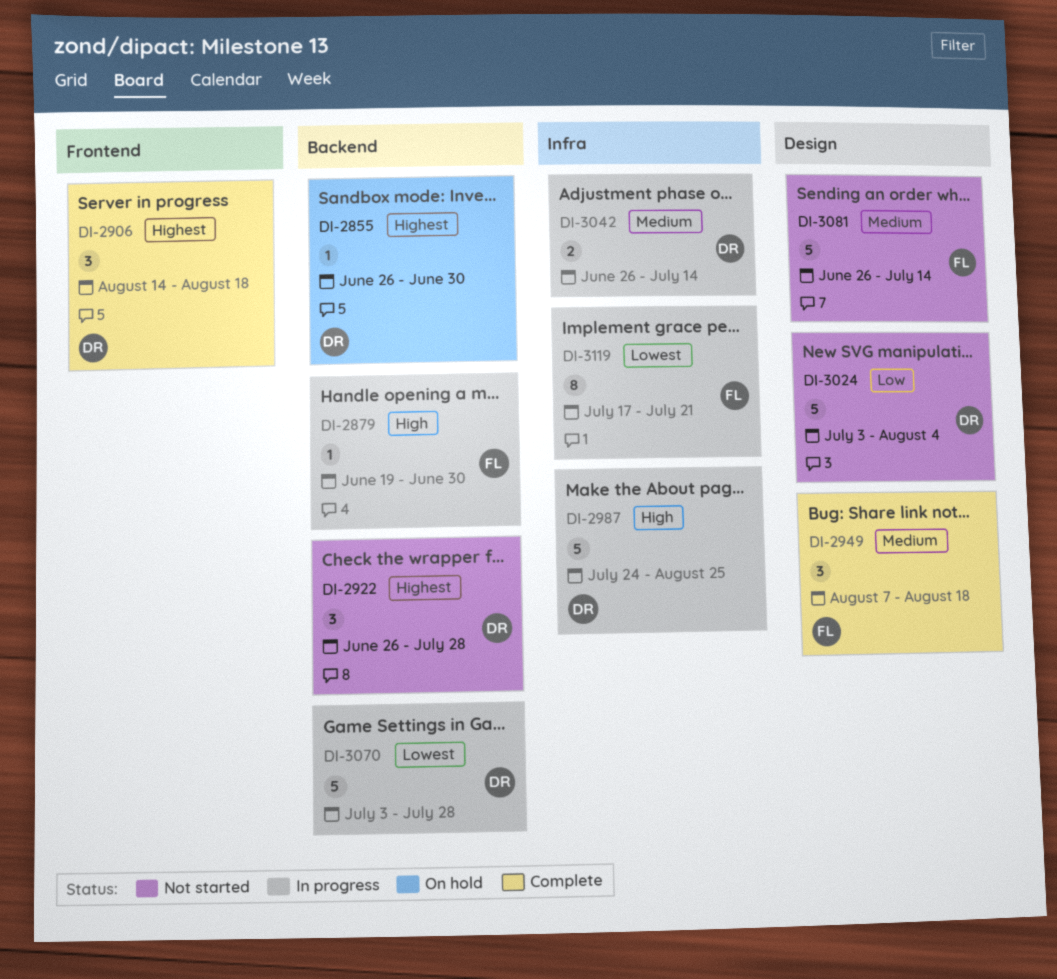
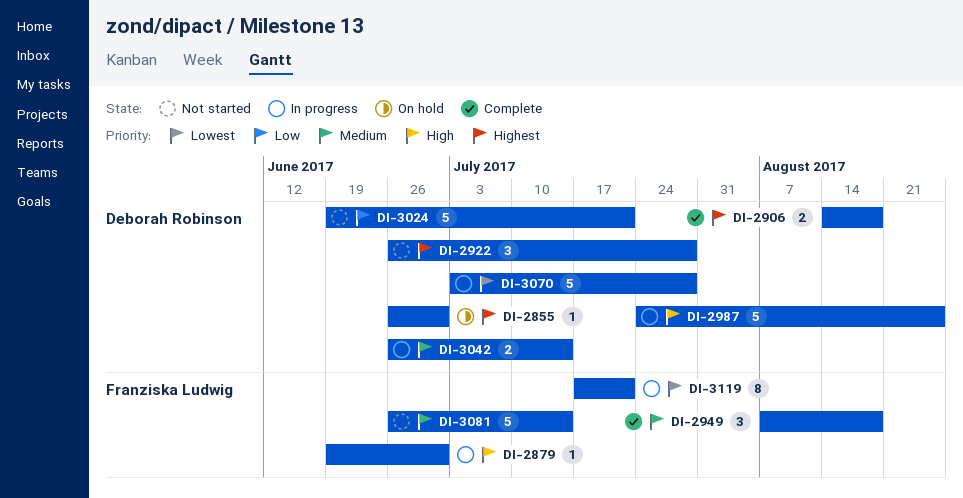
DI-2906, estimate: 3 -> 2
DI-3024, start: Jul 3 -> Jun 19
DI-3024, due: Aug 4 -> Jul 21

